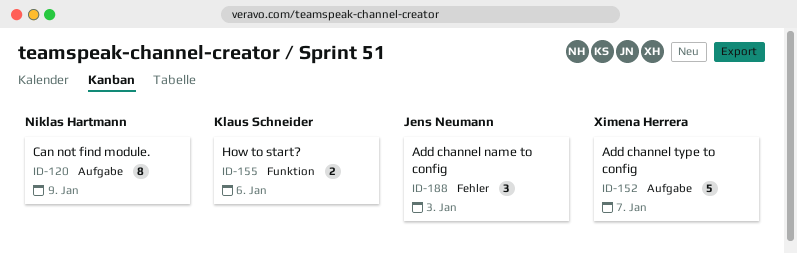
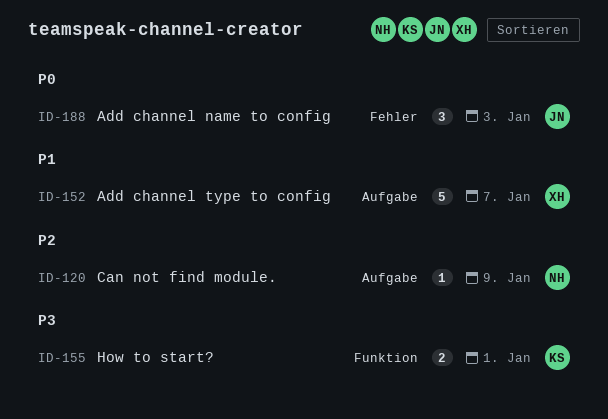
ID-120, estimate: 8 -> 1
ID-155, due: Jan 6 -> Jan 1

